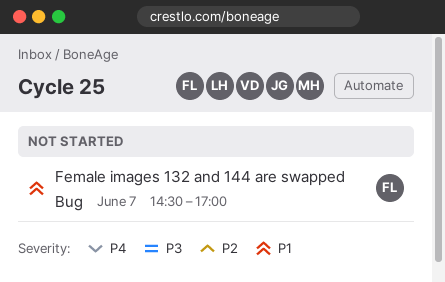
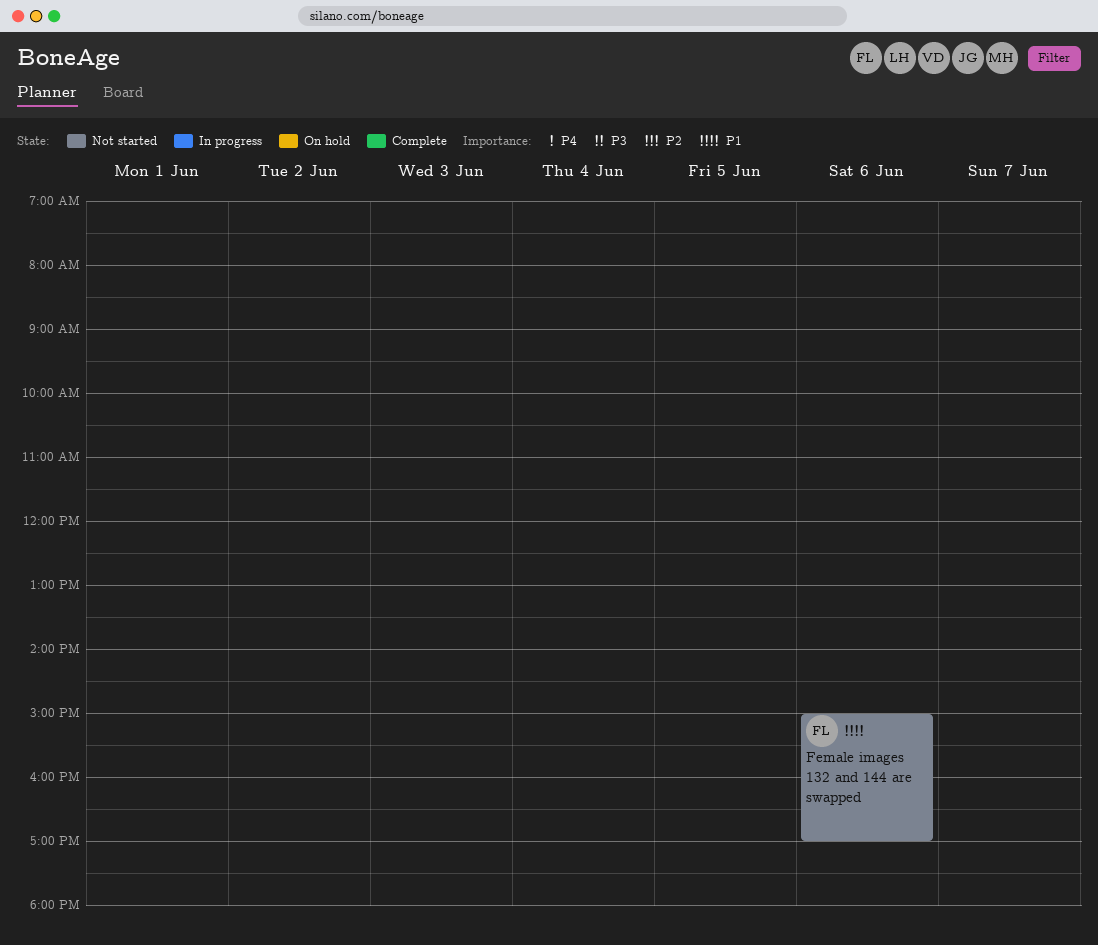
Female images 132 and 144 are swapped, day: Jun 7 -> Jun 6
Female images 132 and 144 are swapped, begins: 14:30 -> 15:00

